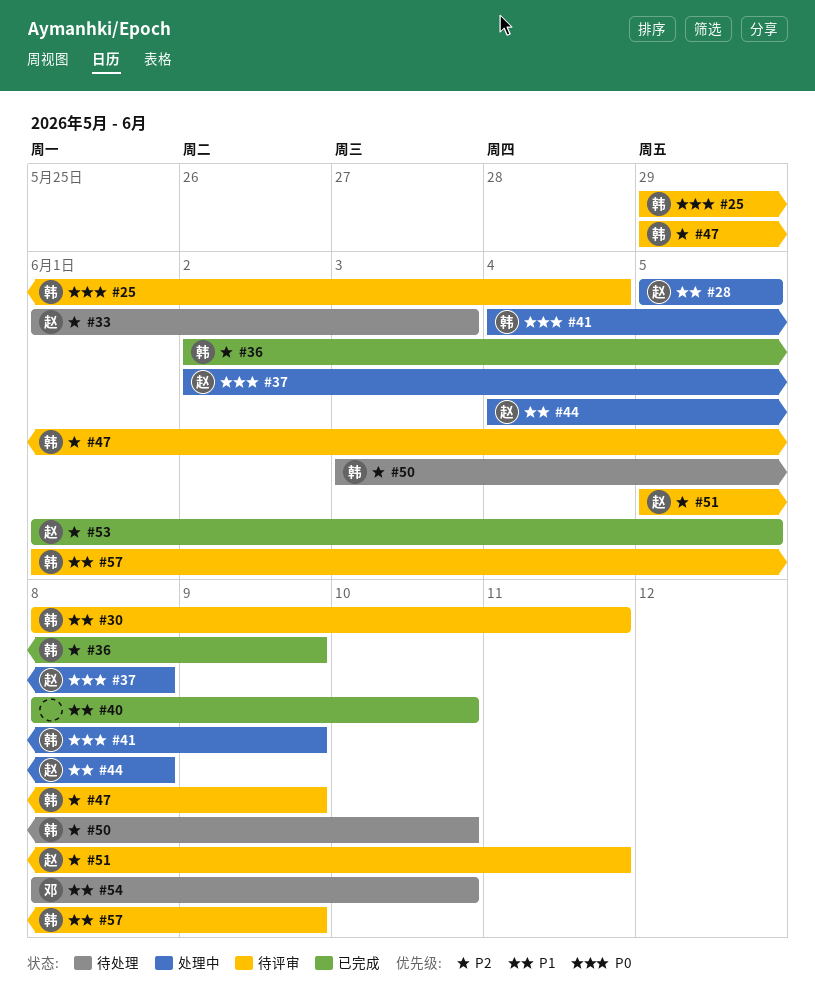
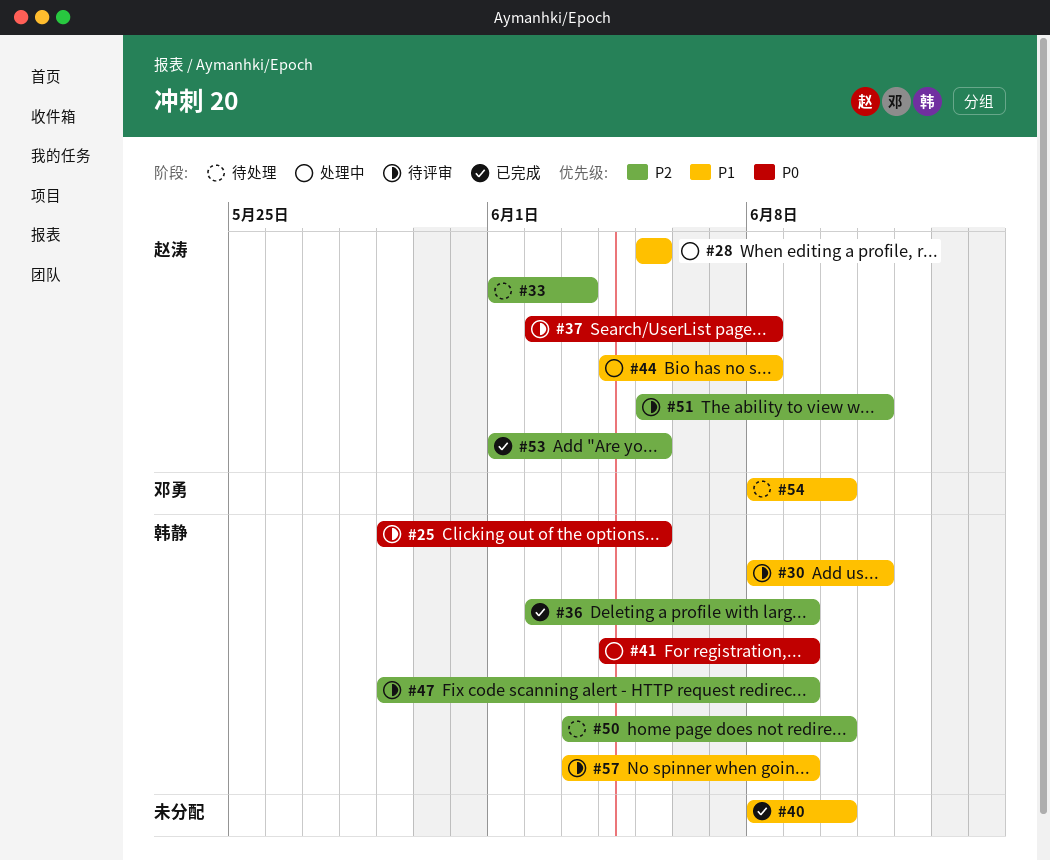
#25, due: Jun 4 -> Jun 5
#37, status: 处理中 -> 待评审
#57, start: Jun 1 -> Jun 3

